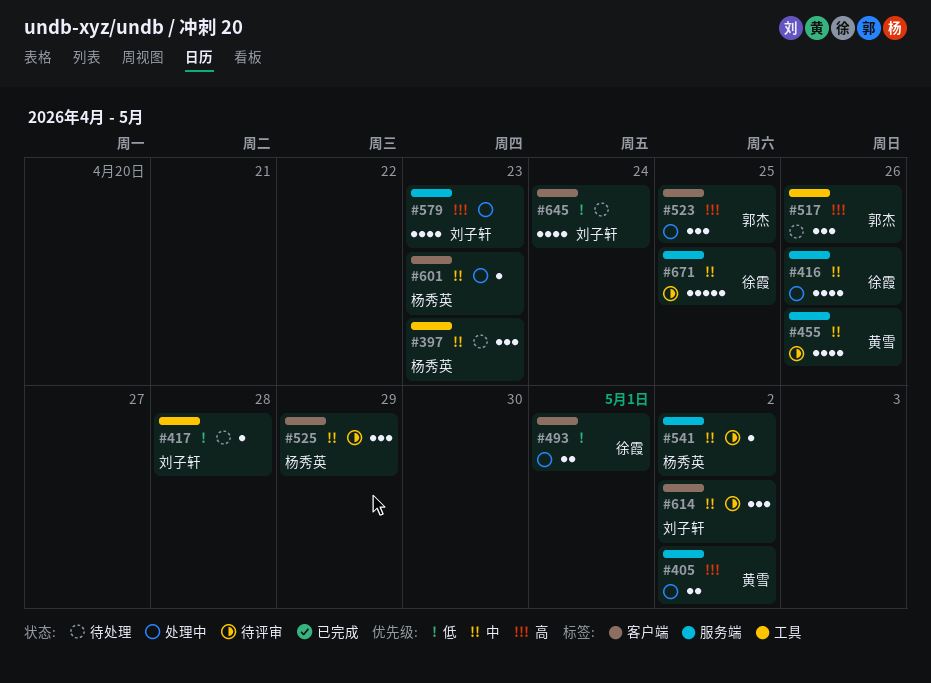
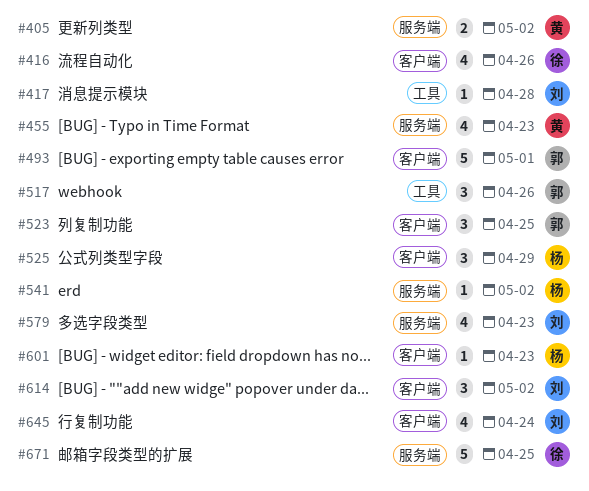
#397: present -> none
#416, label: 服务端 -> 客户端
#455, due: Apr 26 -> Apr 23
#493, owner: 徐霞 -> 郭杰
#493, estimate: 2 -> 5

